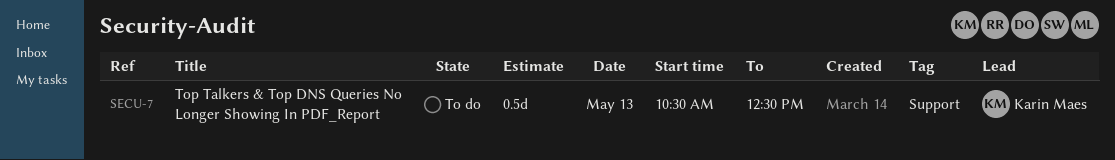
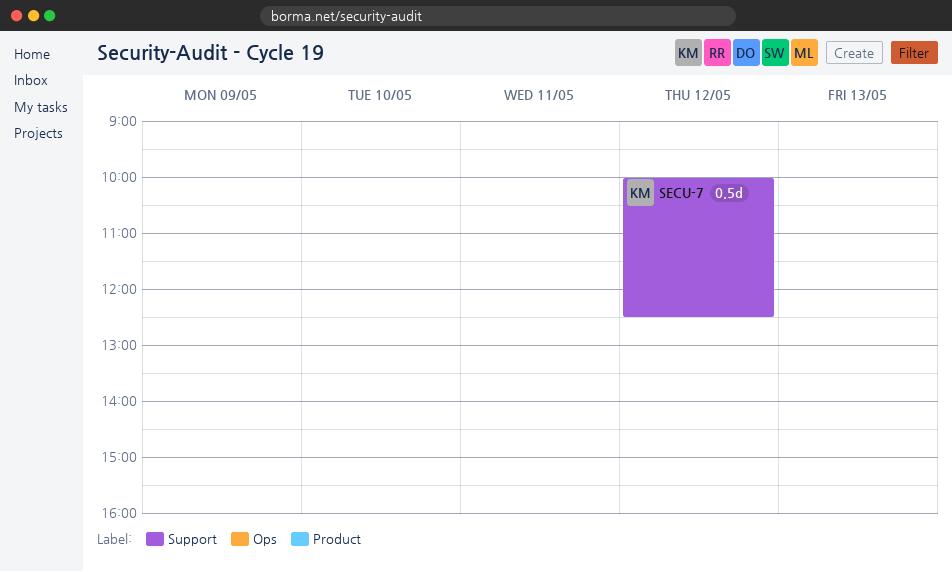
SECU-7, day: May 13 -> May 12
SECU-7, begins: 10:30 -> 10:00

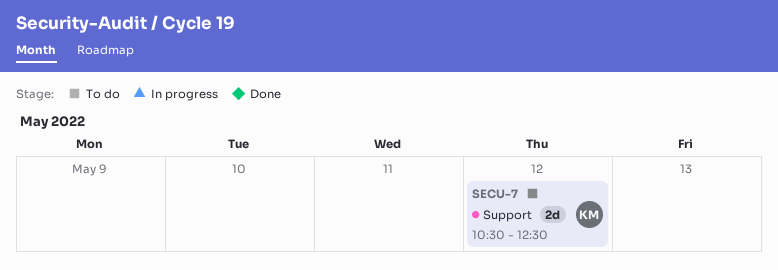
SECU-7, estimate: 0.5d -> 2d
SECU-7, begins: 10:00 -> 10:30

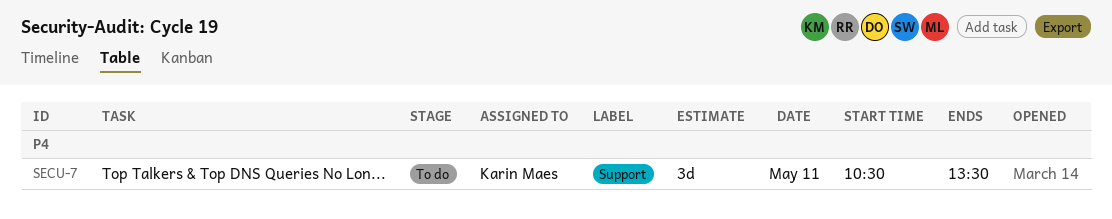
SECU-7, estimate: 2d -> 3d
SECU-7, day: May 12 -> May 11
SECU-7, ends: 12:30 -> 13:30

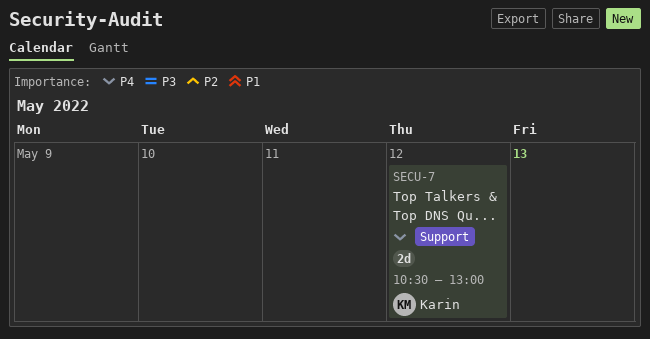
SECU-7, estimate: 3d -> 2d
SECU-7, day: May 11 -> May 12
SECU-7, ends: 13:30 -> 13:00

